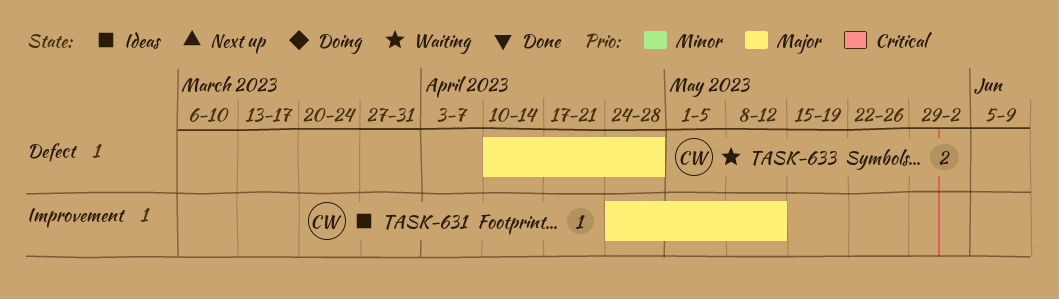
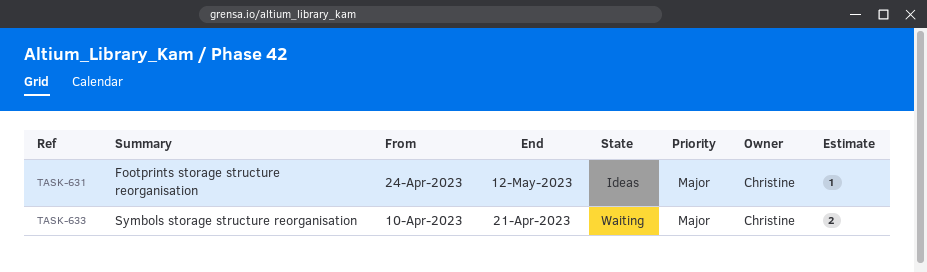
TASK-633, due: Apr 28 -> Apr 21

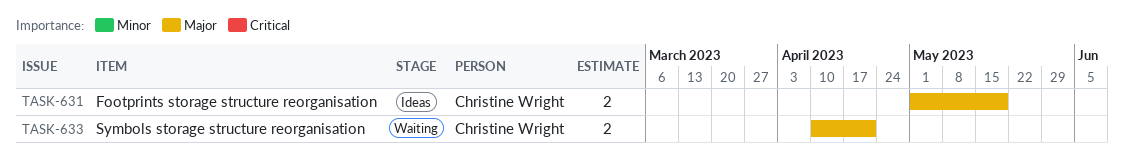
TASK-631, estimate: 1 -> 2
TASK-631, start: Apr 24 -> May 1
TASK-631, due: May 12 -> May 19

